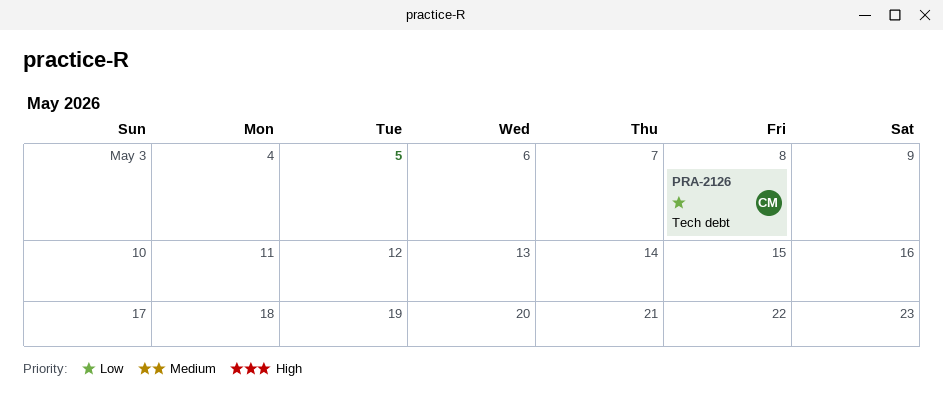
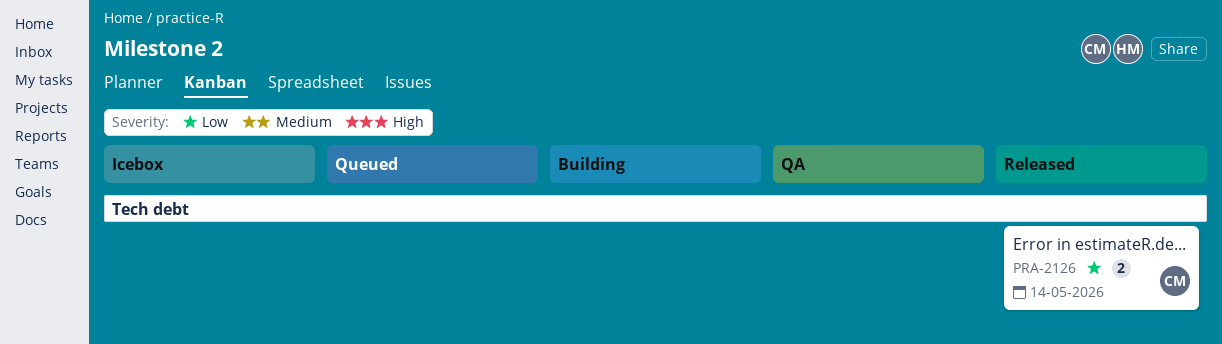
PRA-2126, due: May 8 -> May 14

